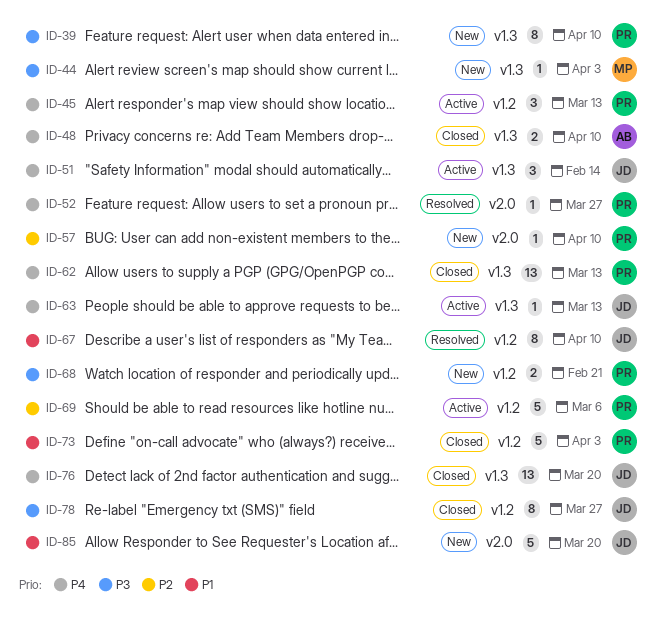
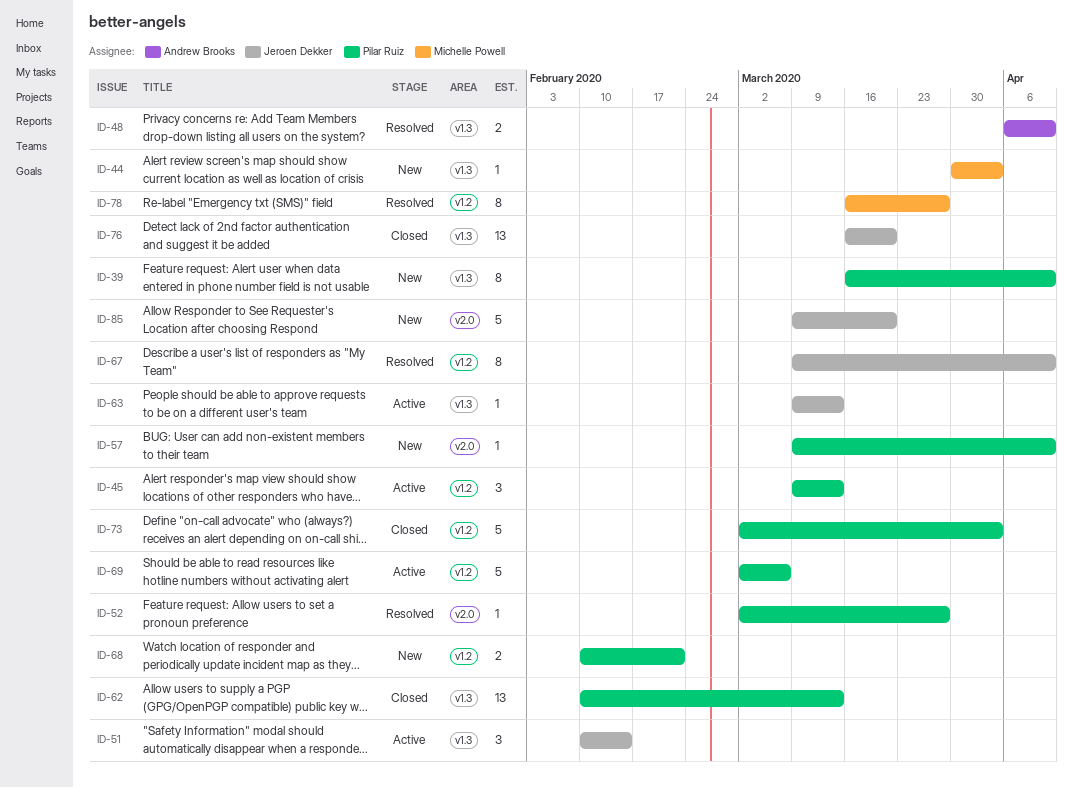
ID-48, status: Closed -> Resolved
ID-78, status: Closed -> Resolved
ID-78, owner: Jeroen Dekker -> Michelle Powell

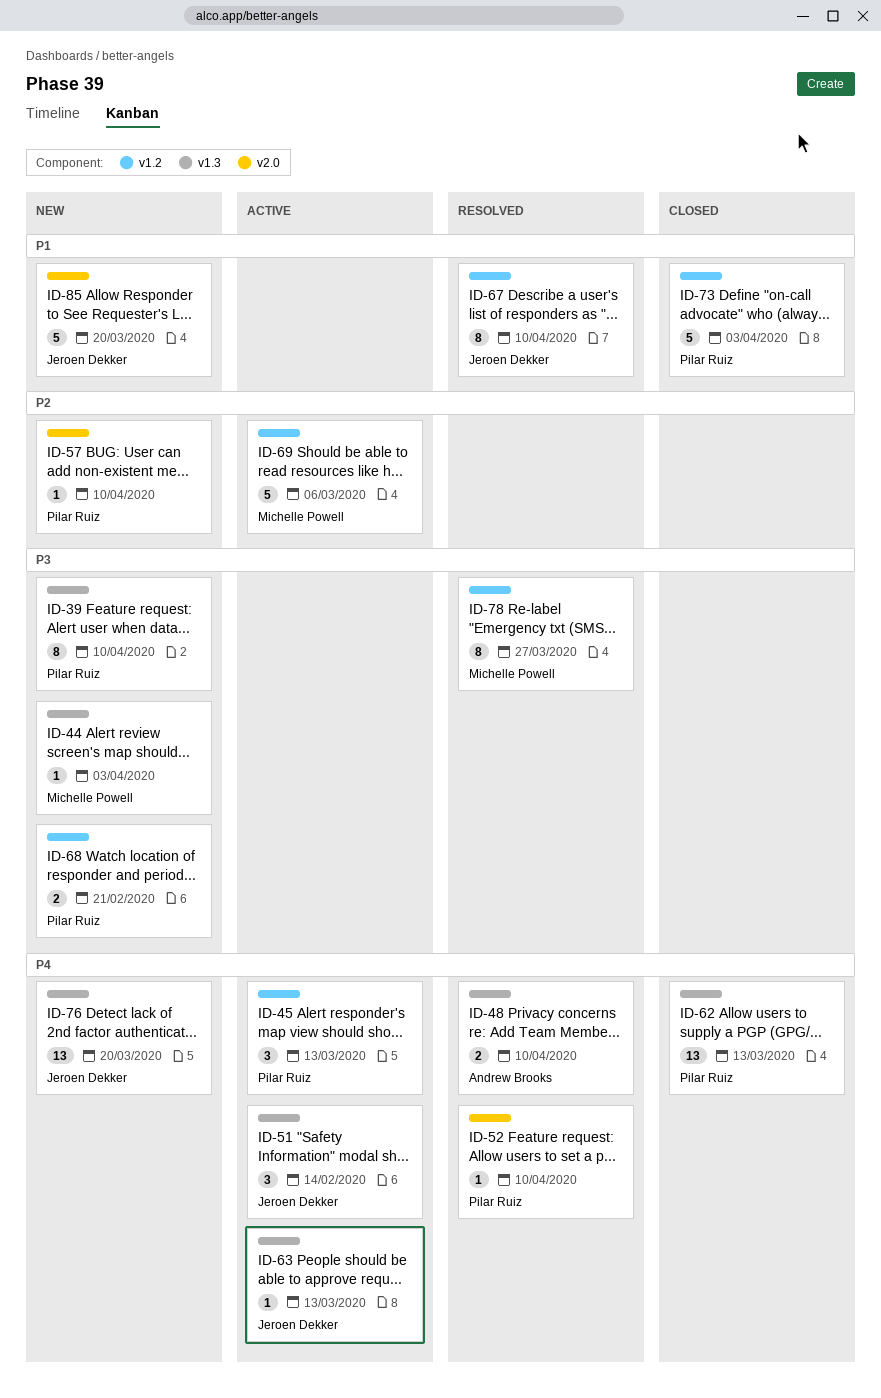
ID-52, due: Mar 27 -> Apr 10
ID-69, owner: Pilar Ruiz -> Michelle Powell
ID-76, status: Closed -> New

